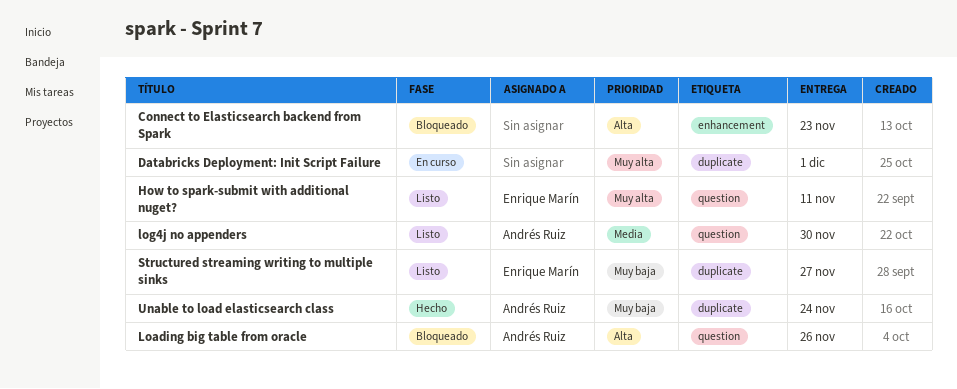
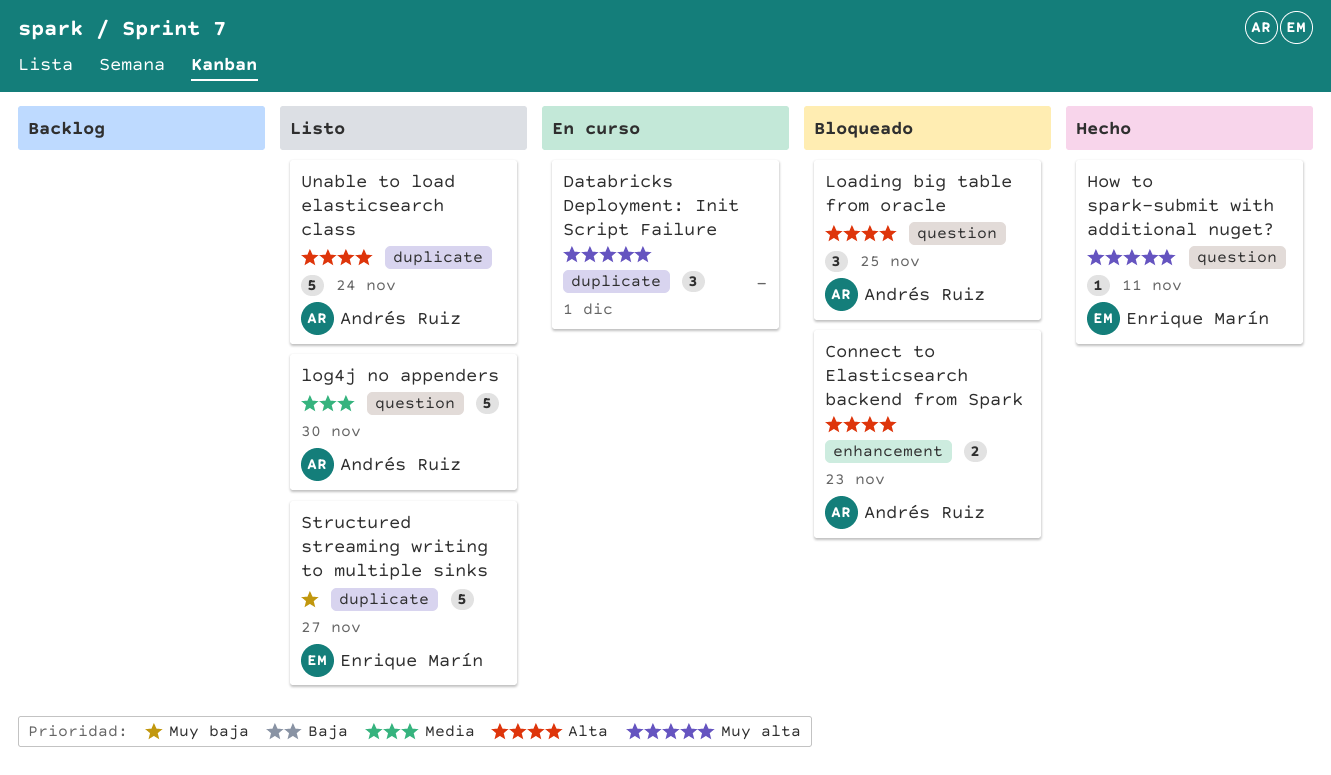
Connect to Elasticsearch backend from Spark, owner: none -> Andrés Ruiz
How to spark-submit with additional nuget?, status: Listo -> Hecho
Loading big table from oracle, due: Nov 26 -> Nov 25
Unable to load elasticsearch class, status: Hecho -> Listo
Unable to load elasticsearch class, priority: Muy baja -> Alta

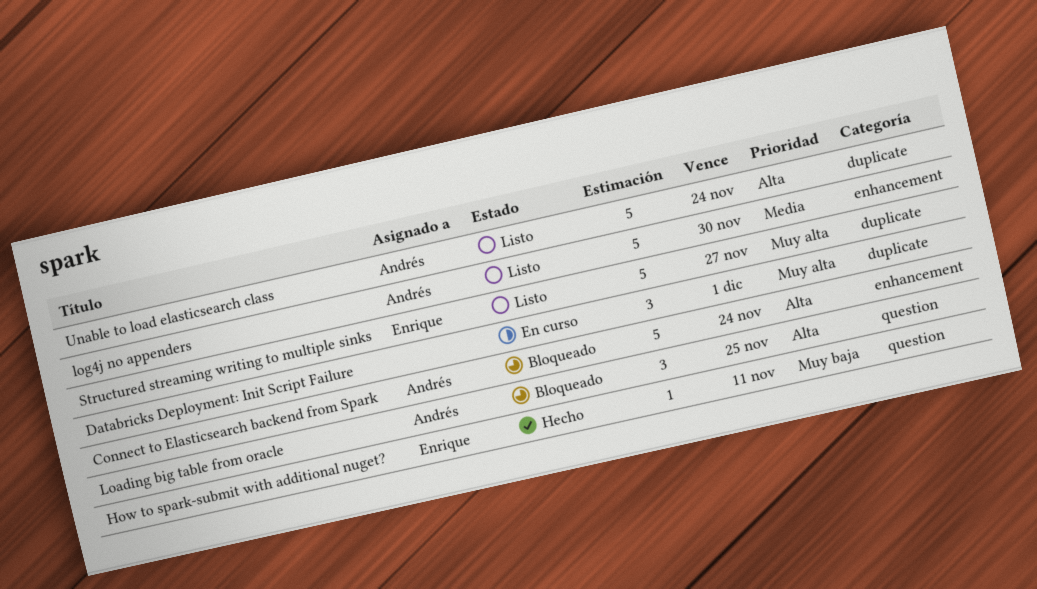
Connect to Elasticsearch backend from Spark, estimate: 2 -> 5
Connect to Elasticsearch backend from Spark, due: Nov 23 -> Nov 24
How to spark-submit with additional nuget?, priority: Muy alta -> Muy baja
log4j no appenders, label: question -> enhancement
Structured streaming writing to multiple sinks, priority: Muy baja -> Muy alta

